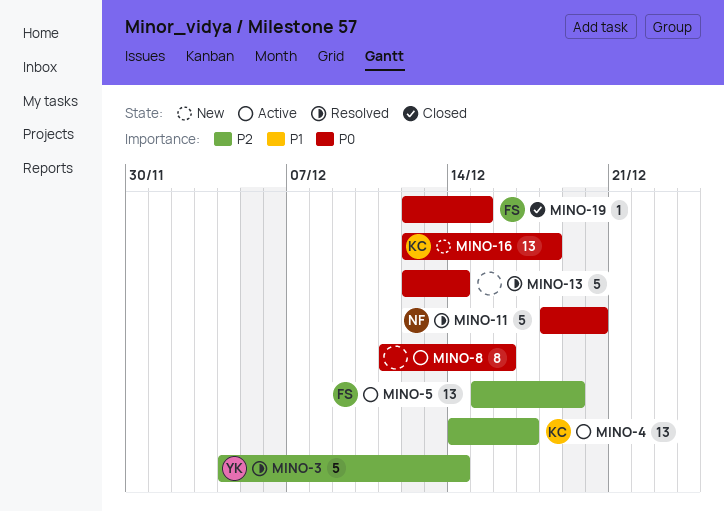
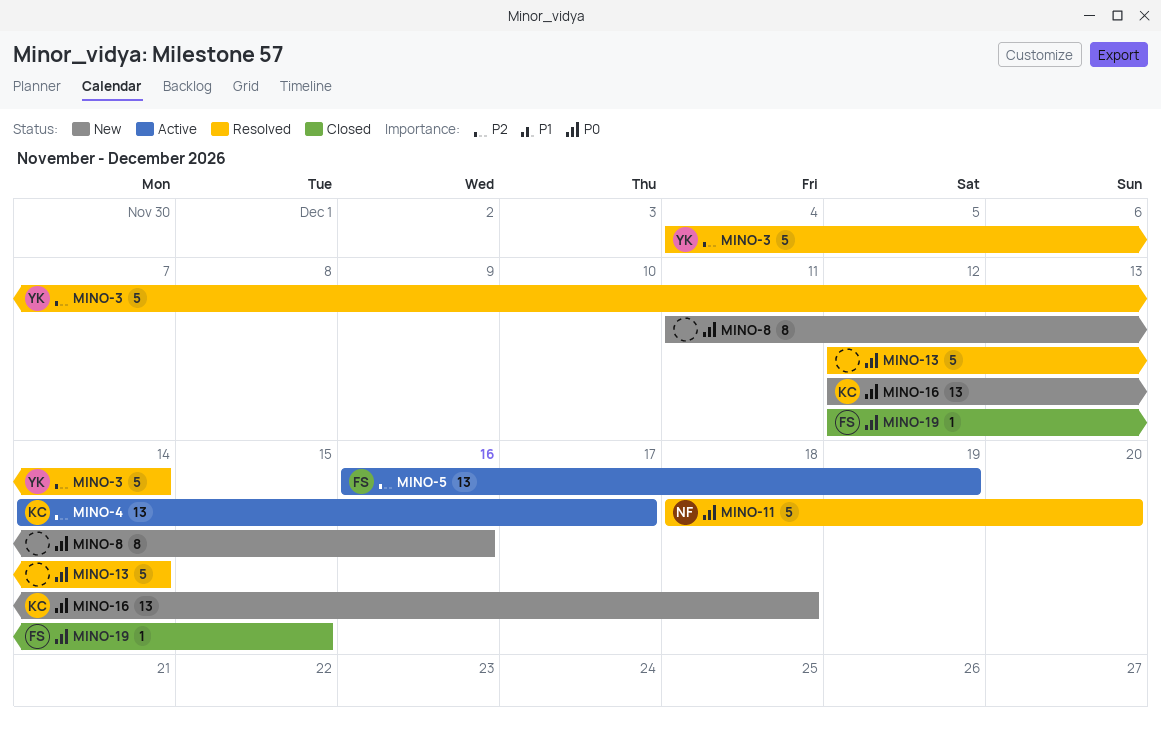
MINO-5, start: Dec 15 -> Dec 16
MINO-8, status: Active -> New

